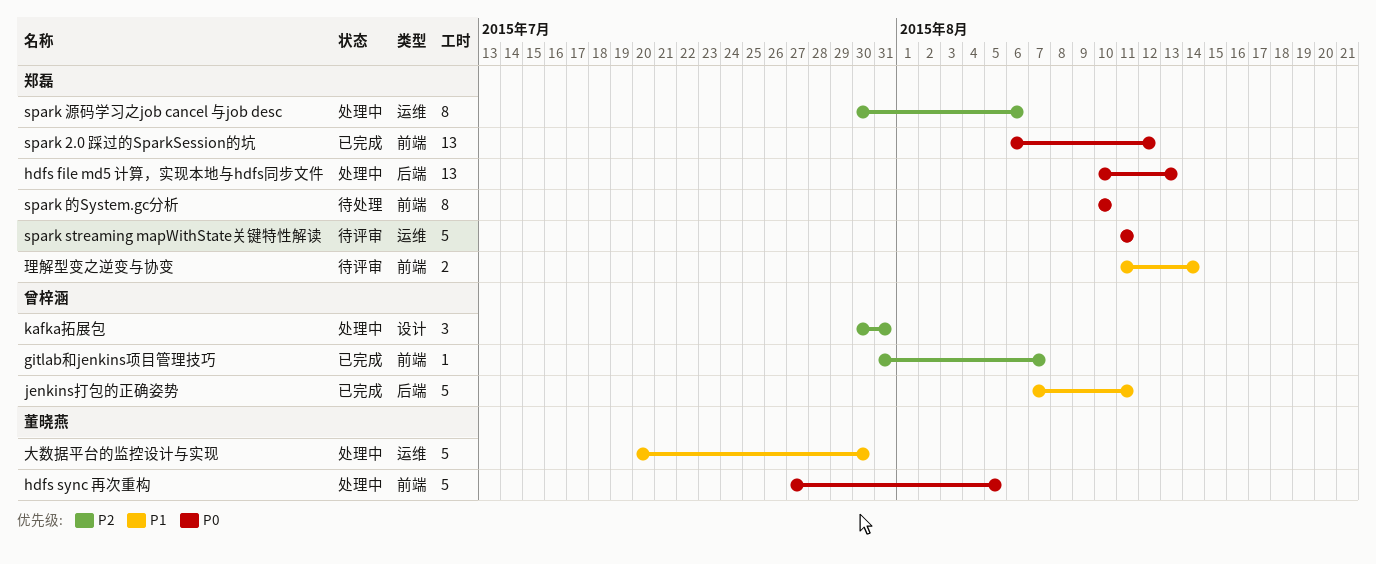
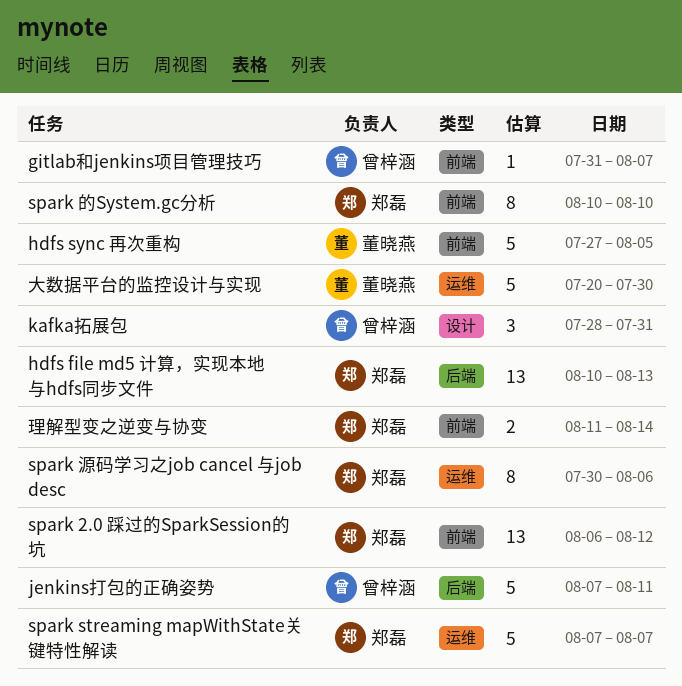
kafka拓展包, start: Jul 30 -> Jul 28
spark streaming mapWithState关键特性解读, start: Aug 11 -> Aug 7
spark streaming mapWithState关键特性解读, due: Aug 11 -> Aug 7

